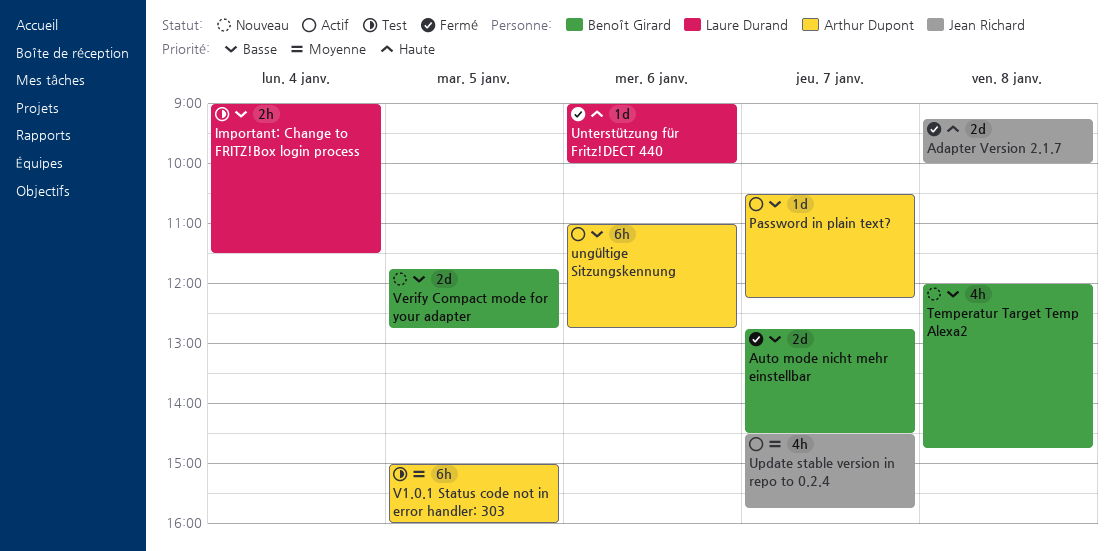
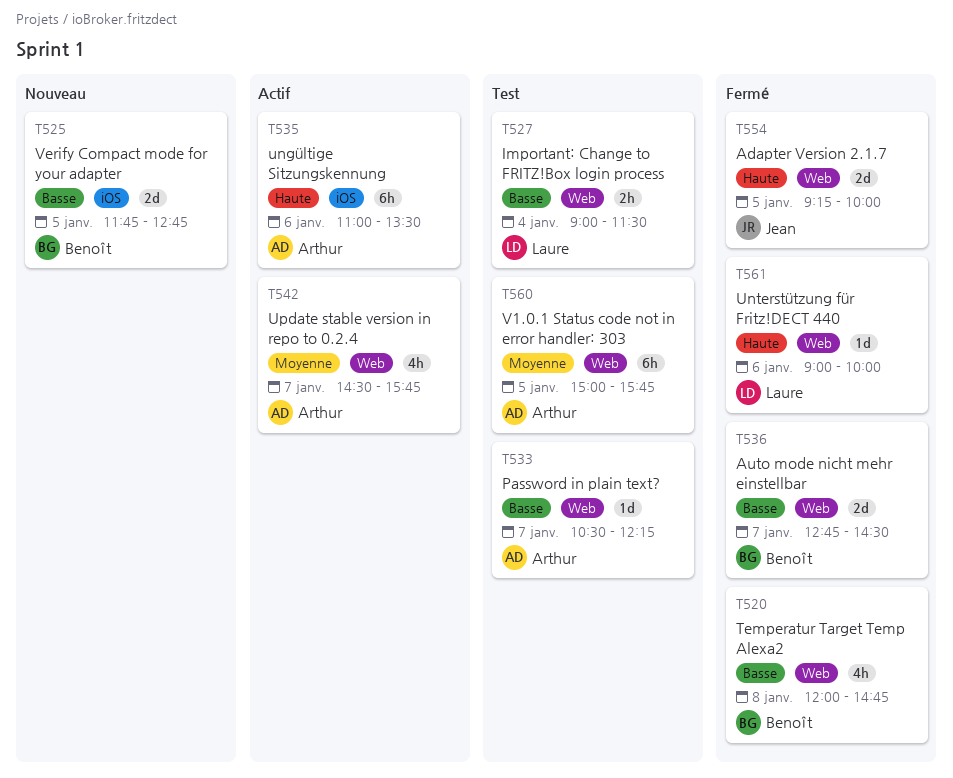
Adapter Version 2.1.7, day: Jan 8 -> Jan 5
Password in plain text?, status: Actif -> Test
Temperatur Target Temp Alexa2, status: Nouveau -> Fermé
ungültige Sitzungskennung, priority: Basse -> Haute
ungültige Sitzungskennung, ends: 12:45 -> 13:30
Update stable version in repo to 0.2.4, owner: Jean Richard -> Arthur Dupont
V1.0.1 Status code not in error handler: 303, ends: 16:00 -> 15:45

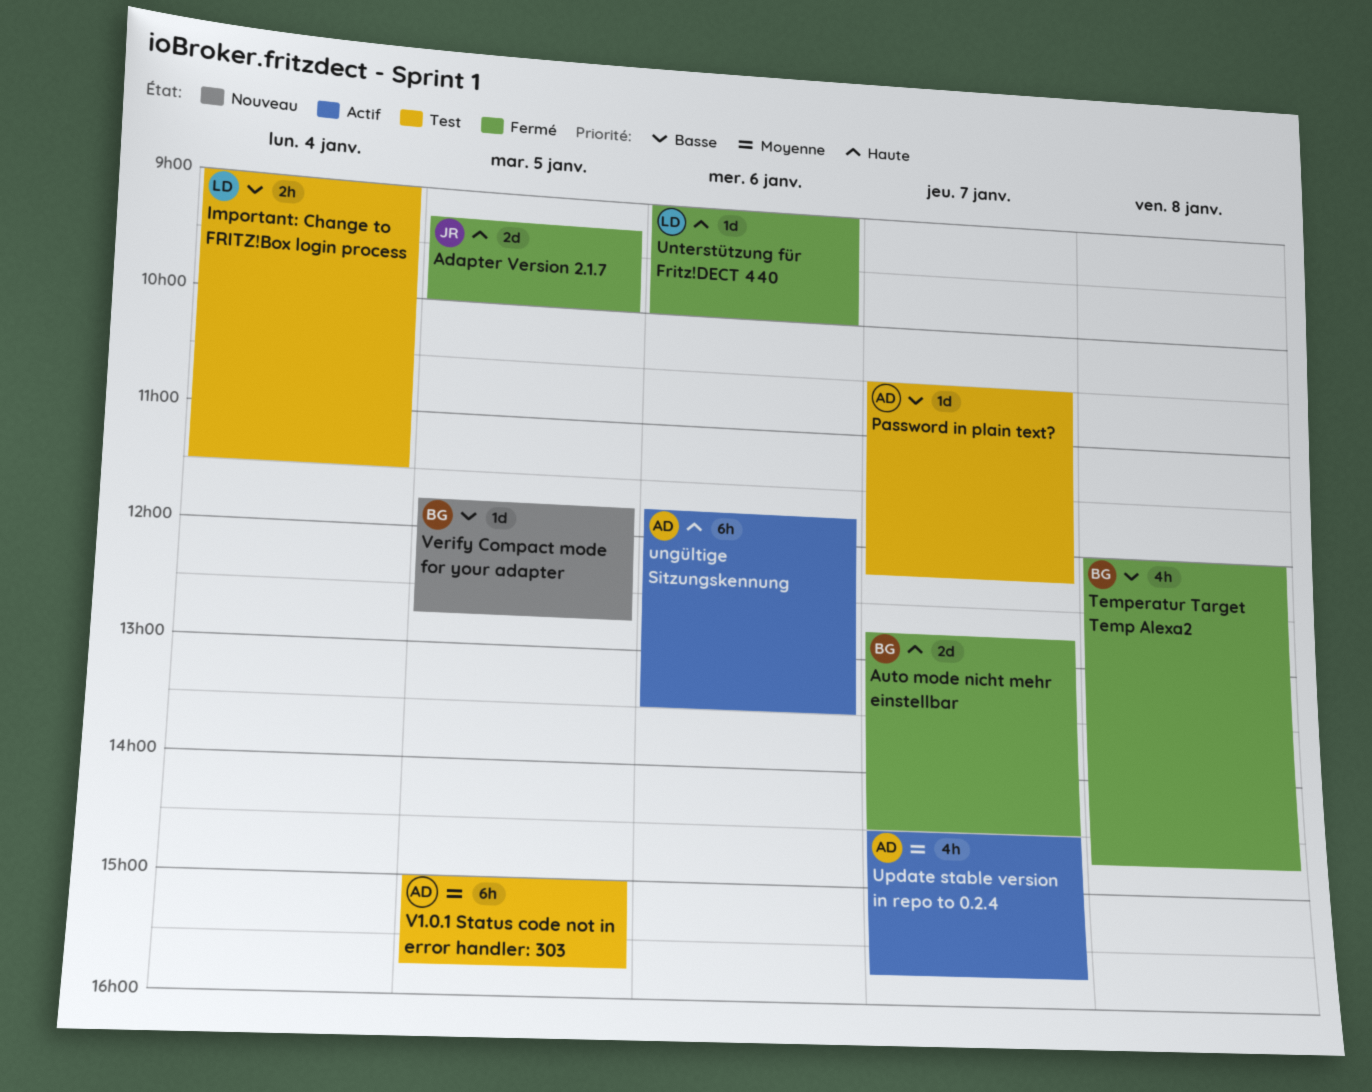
Auto mode nicht mehr einstellbar, priority: Basse -> Haute
ungültige Sitzungskennung, begins: 11:00 -> 11:45
Verify Compact mode for your adapter, estimate: 2d -> 1d

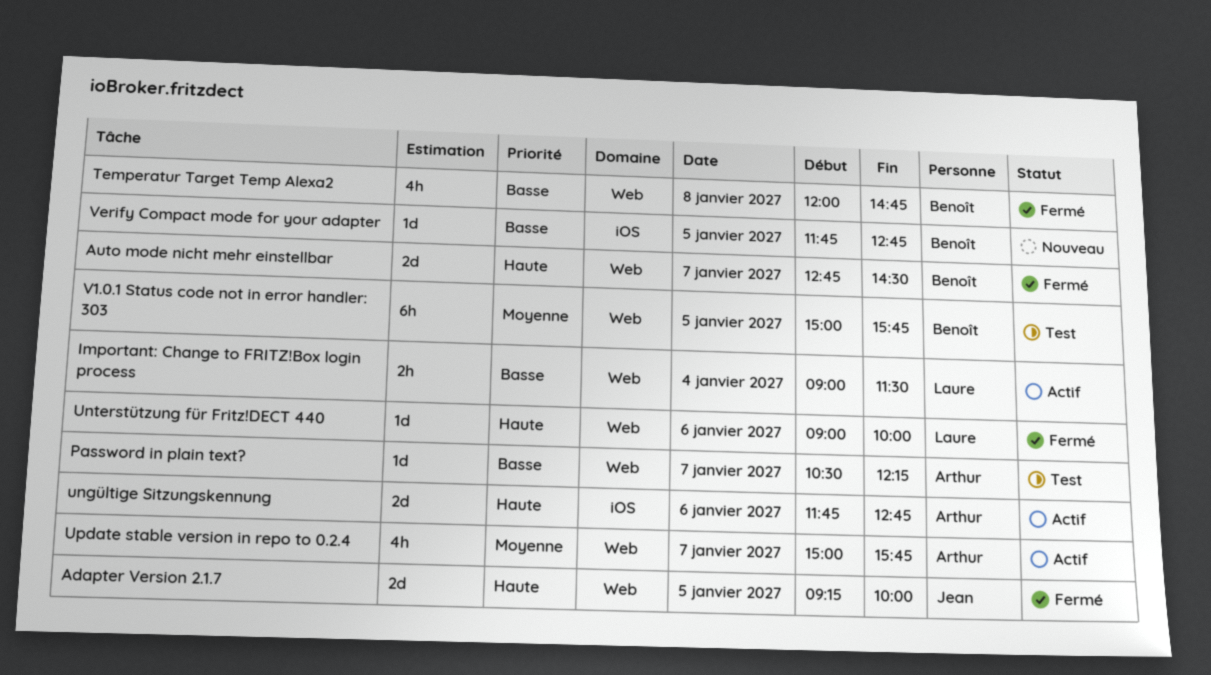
Important: Change to FRITZ!Box login process, status: Test -> Actif
ungültige Sitzungskennung, estimate: 6h -> 2d
ungültige Sitzungskennung, ends: 13:30 -> 12:45
Update stable version in repo to 0.2.4, begins: 14:30 -> 15:00
V1.0.1 Status code not in error handler: 303, owner: Arthur -> Benoît

